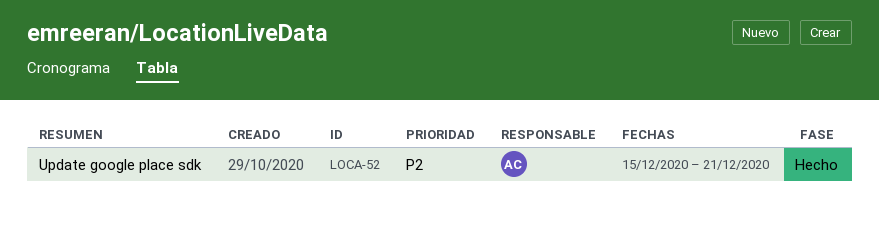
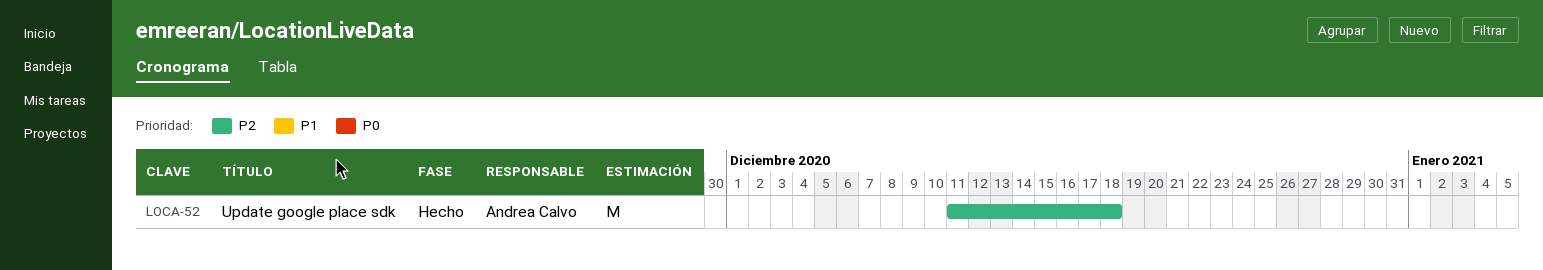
LOCA-52, start: Dec 15 -> Dec 11
LOCA-52, due: Dec 21 -> Dec 18

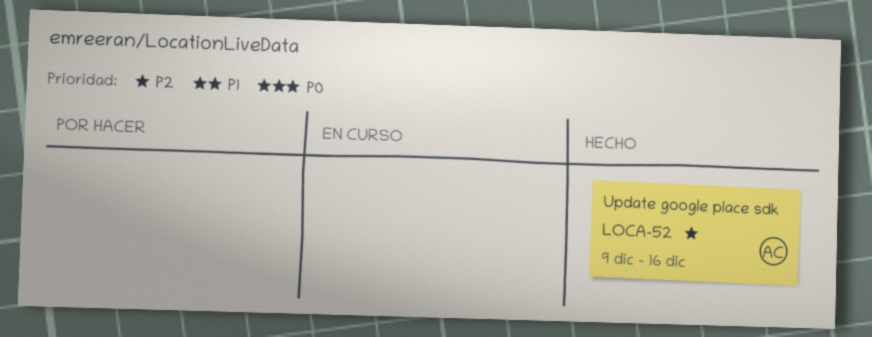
LOCA-52, start: Dec 11 -> Dec 9
LOCA-52, due: Dec 18 -> Dec 16

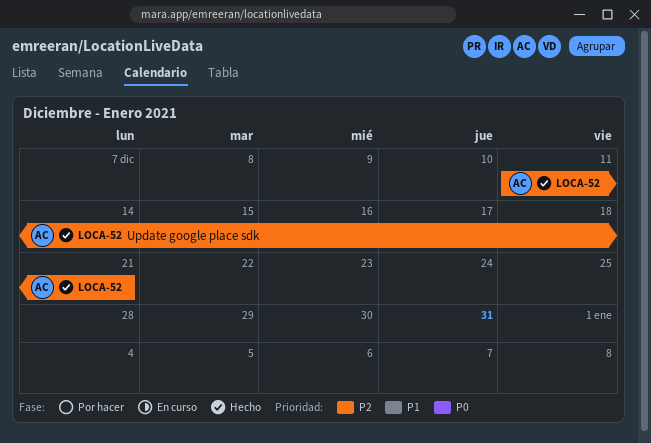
LOCA-52, start: Dec 9 -> Dec 11
LOCA-52, due: Dec 16 -> Dec 21

